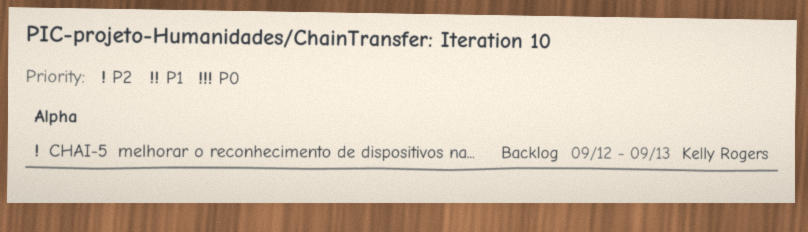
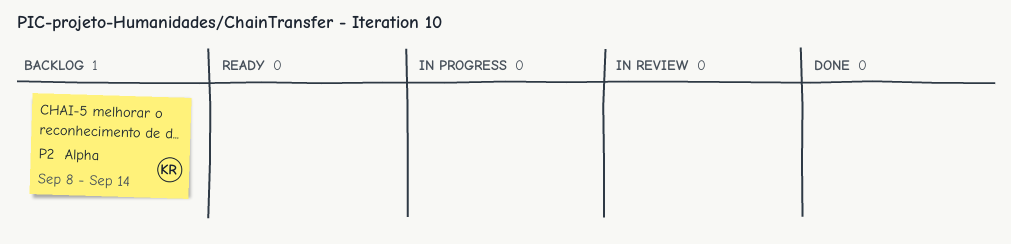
CHAI-5, start: Sep 12 -> Sep 8
CHAI-5, due: Sep 13 -> Sep 14

